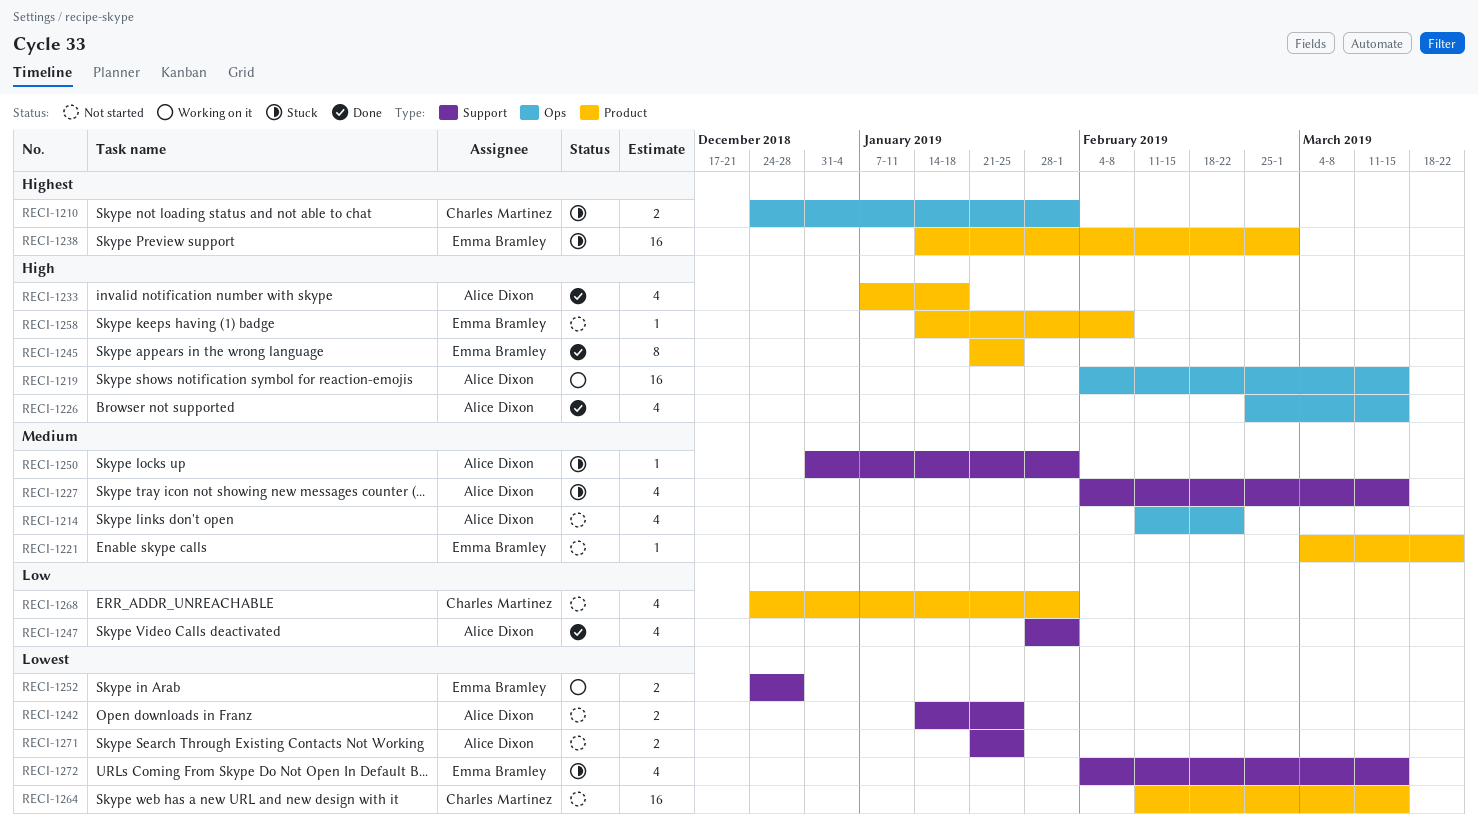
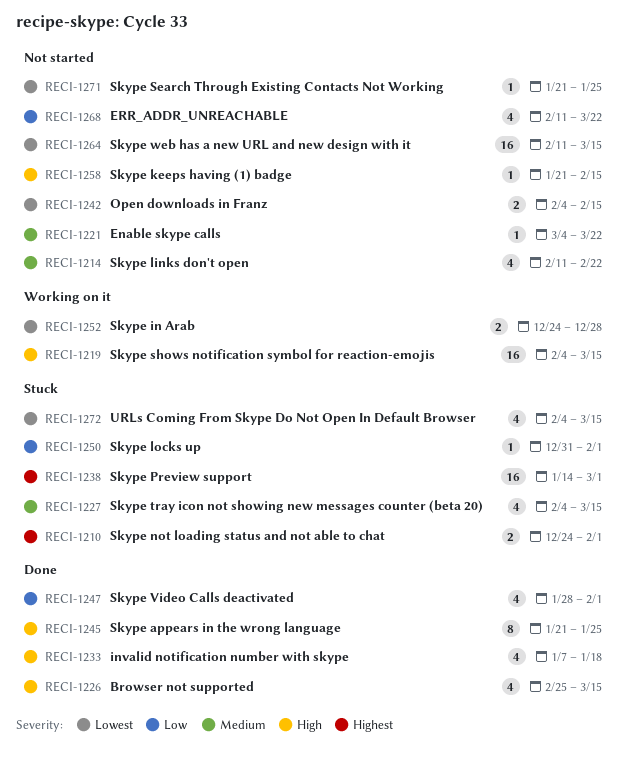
RECI-1242, start: Jan 14 -> Feb 4
RECI-1242, due: Jan 25 -> Feb 15
RECI-1250, priority: Medium -> Low
RECI-1258, start: Jan 14 -> Jan 21
RECI-1258, due: Feb 8 -> Feb 15
RECI-1268, start: Dec 24 -> Feb 11
RECI-1268, due: Feb 1 -> Mar 22
RECI-1271, estimate: 2 -> 1

